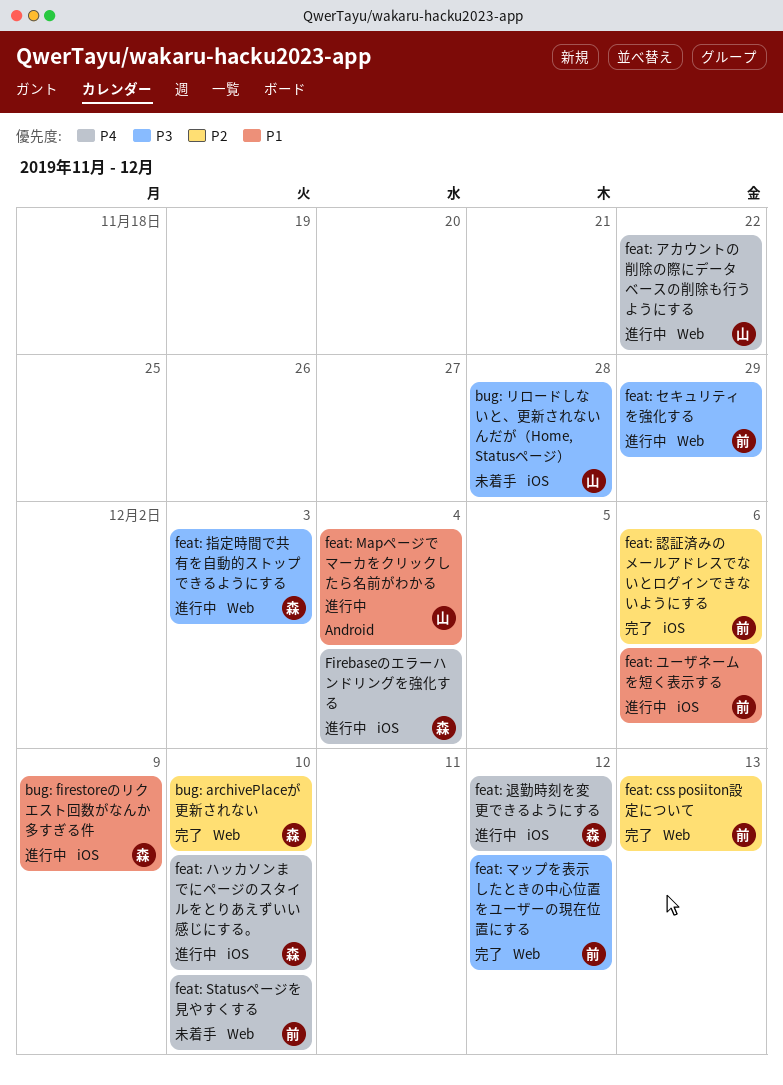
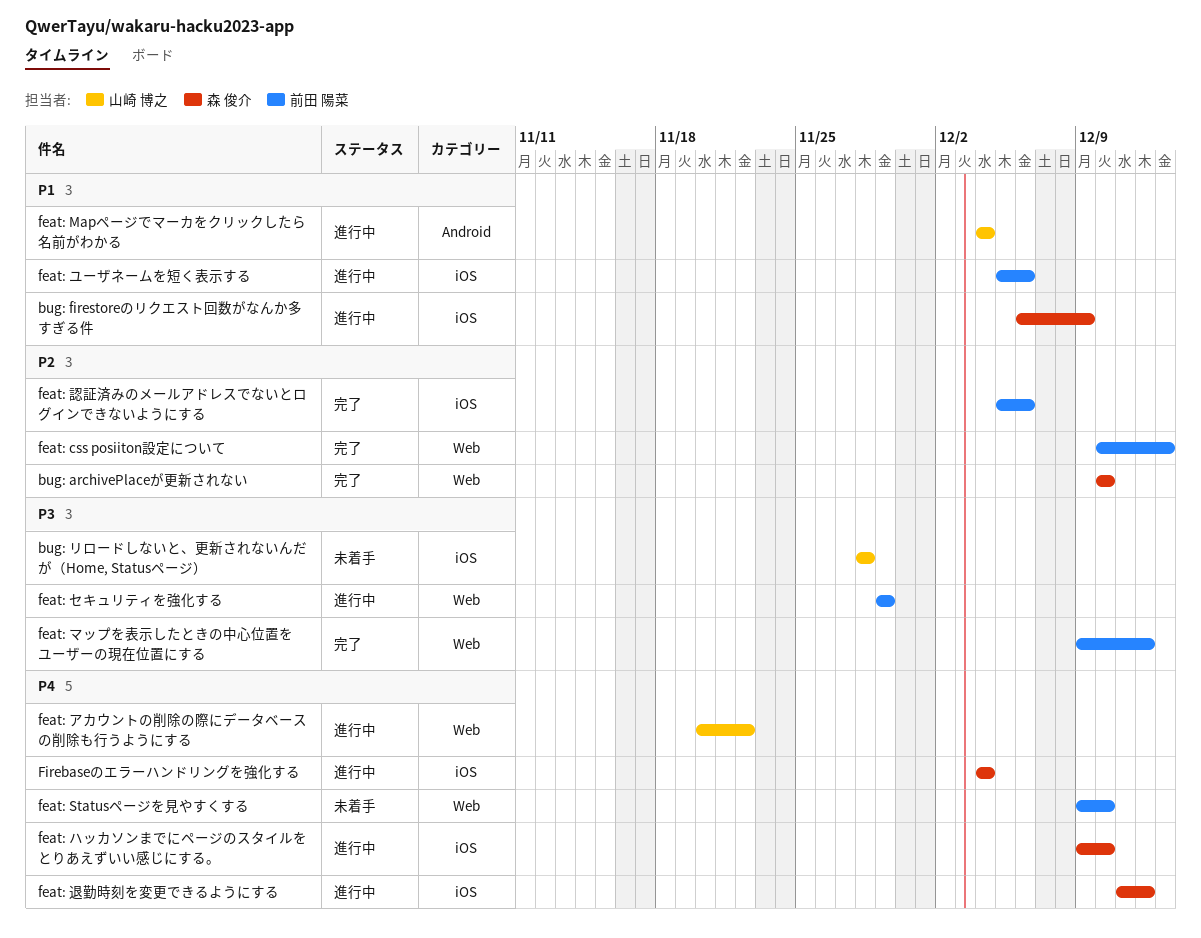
feat: 指定時間で共有を自動的ストップできるようにする: present -> none

